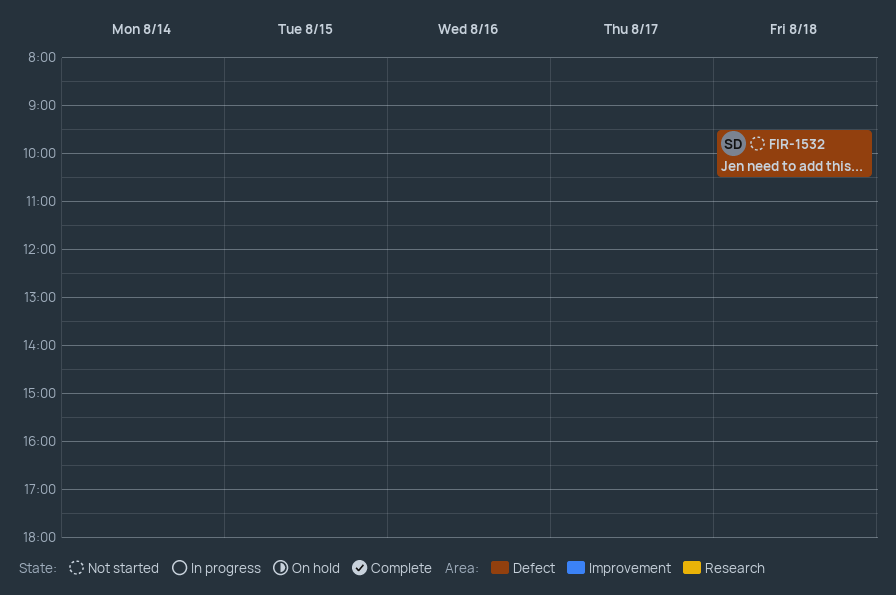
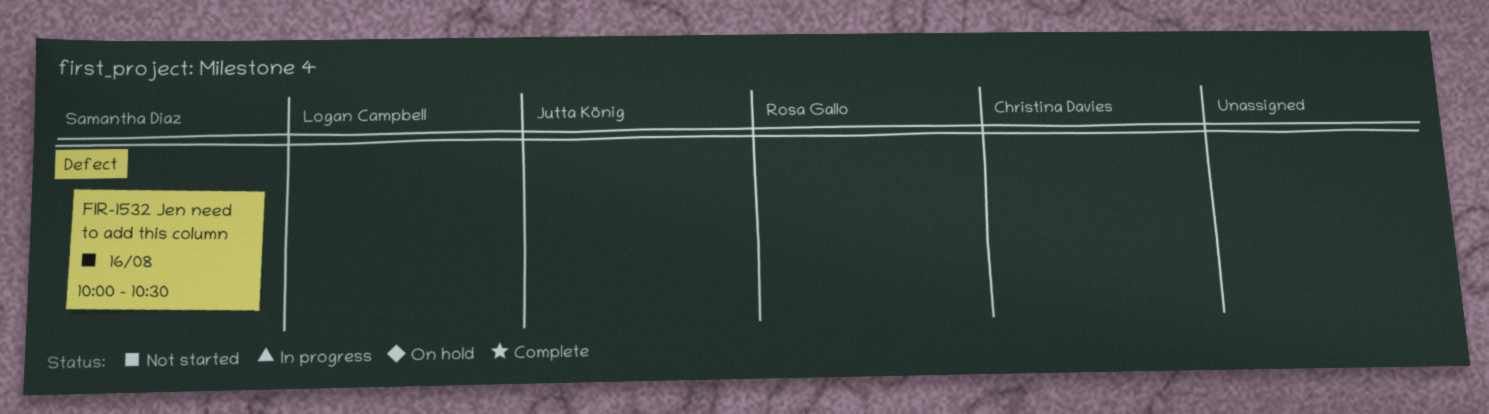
FIR-1532, day: Aug 18 -> Aug 16
FIR-1532, begins: 09:30 -> 10:00

